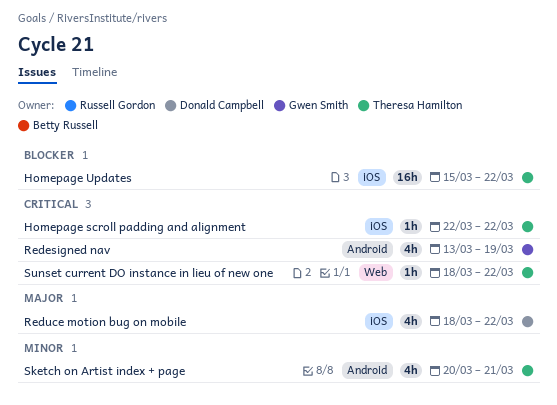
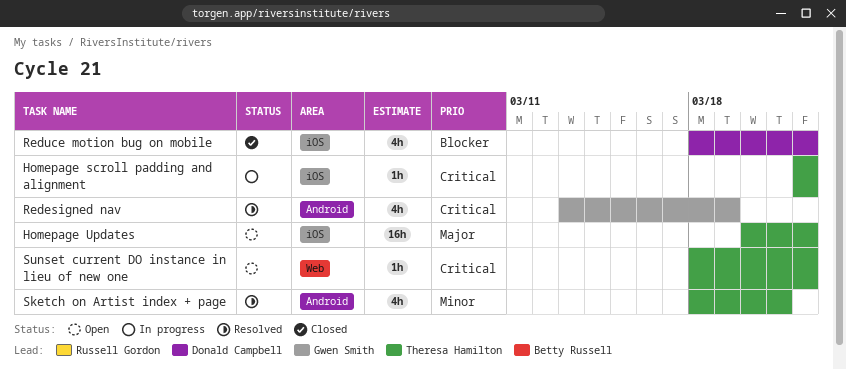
Homepage Updates, priority: Blocker -> Major
Homepage Updates, start: Mar 15 -> Mar 20
Reduce motion bug on mobile, priority: Major -> Blocker
Sketch on Artist index + page, start: Mar 20 -> Mar 18

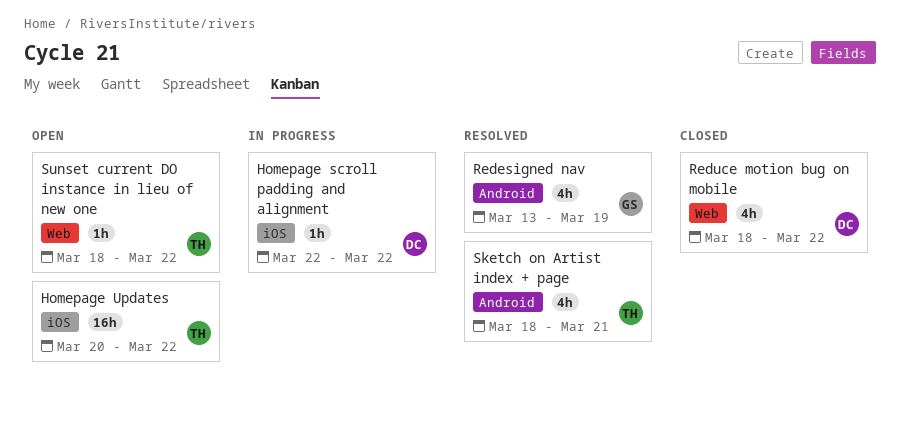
Homepage scroll padding and alignment, owner: Theresa Hamilton -> Donald Campbell
Reduce motion bug on mobile, label: iOS -> Web

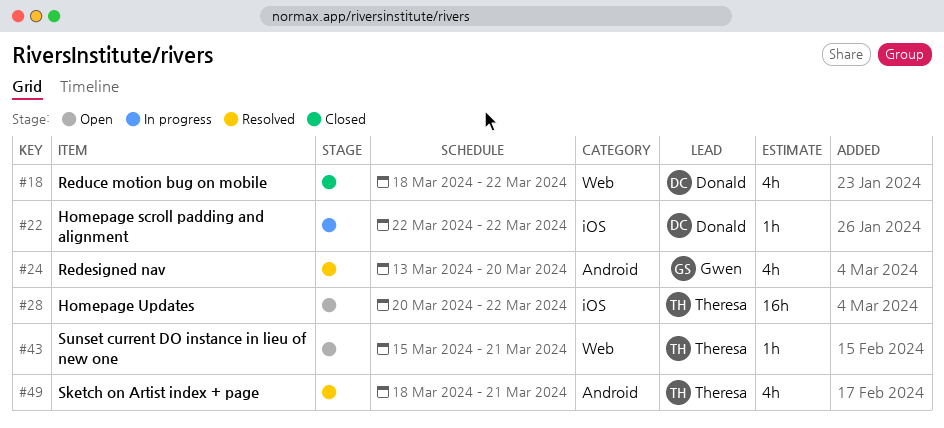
Redesigned nav, due: Mar 19 -> Mar 20
Sunset current DO instance in lieu of new one, start: Mar 18 -> Mar 15
Sunset current DO instance in lieu of new one, due: Mar 22 -> Mar 21

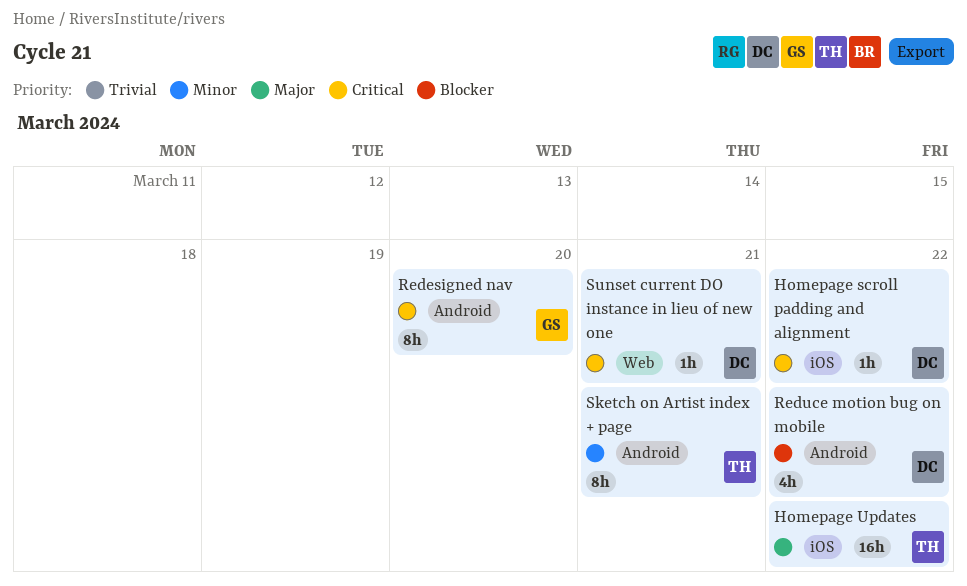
Redesigned nav, estimate: 4h -> 8h
Reduce motion bug on mobile, label: Web -> Android
Sketch on Artist index + page, estimate: 4h -> 8h
Sunset current DO instance in lieu of new one, owner: Theresa -> Donald

